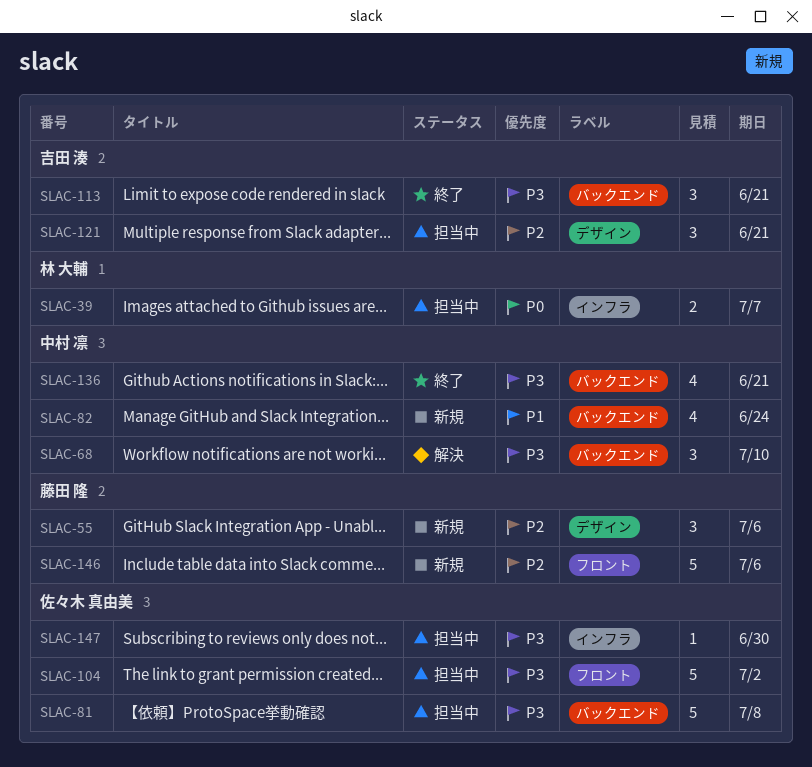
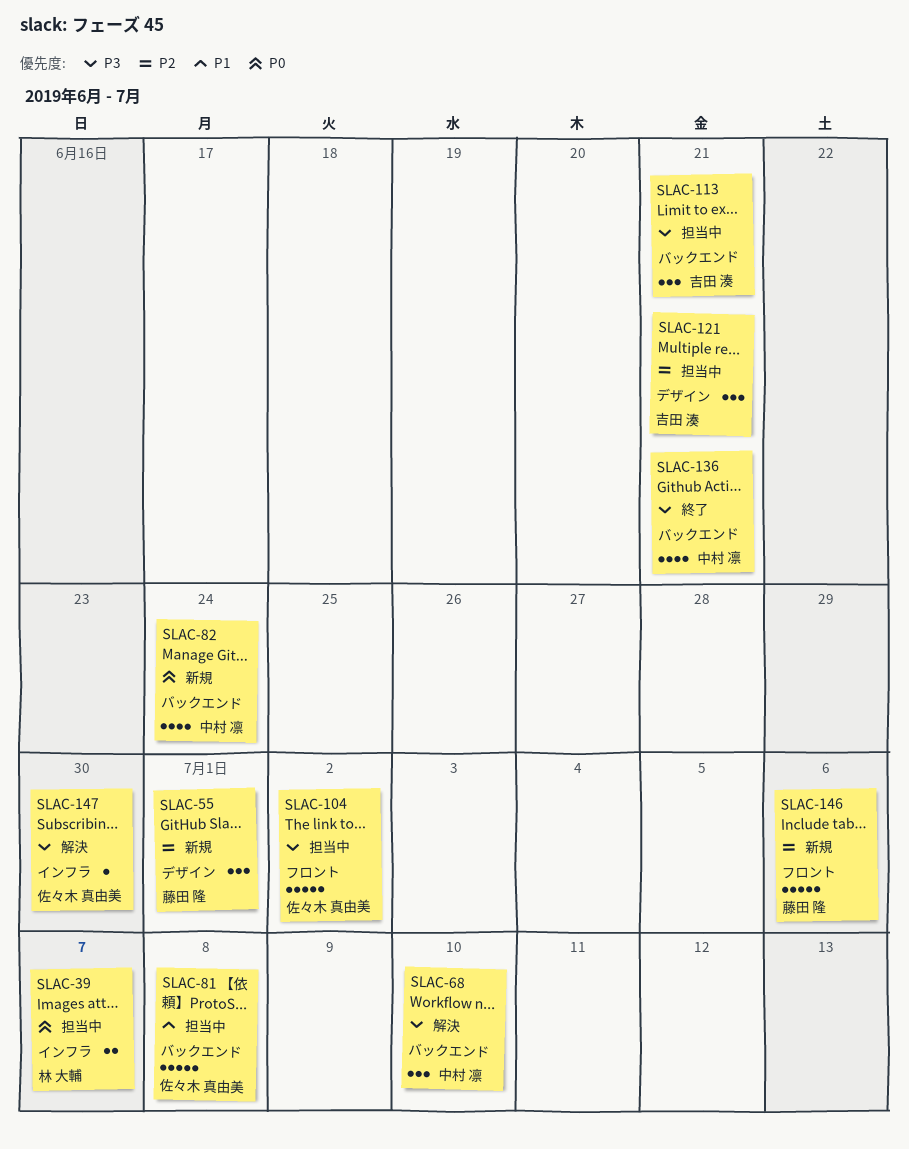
SLAC-55, due: Jul 6 -> Jul 1
SLAC-81, priority: P3 -> P1
SLAC-82, priority: P1 -> P0
SLAC-113, status: 終了 -> 担当中
SLAC-147, status: 担当中 -> 解決

